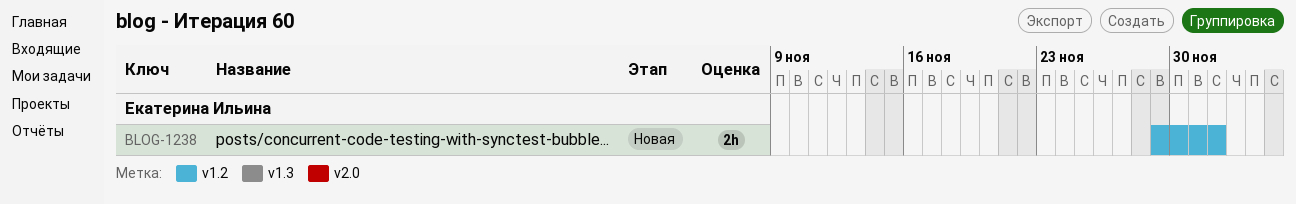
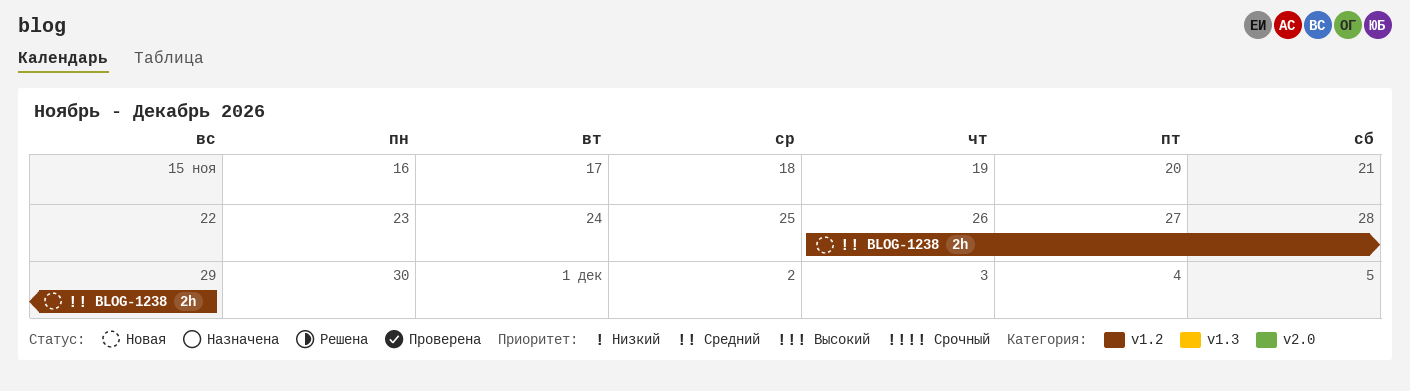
BLOG-1238, start: Nov 29 -> Nov 26
BLOG-1238, due: Dec 2 -> Nov 29

